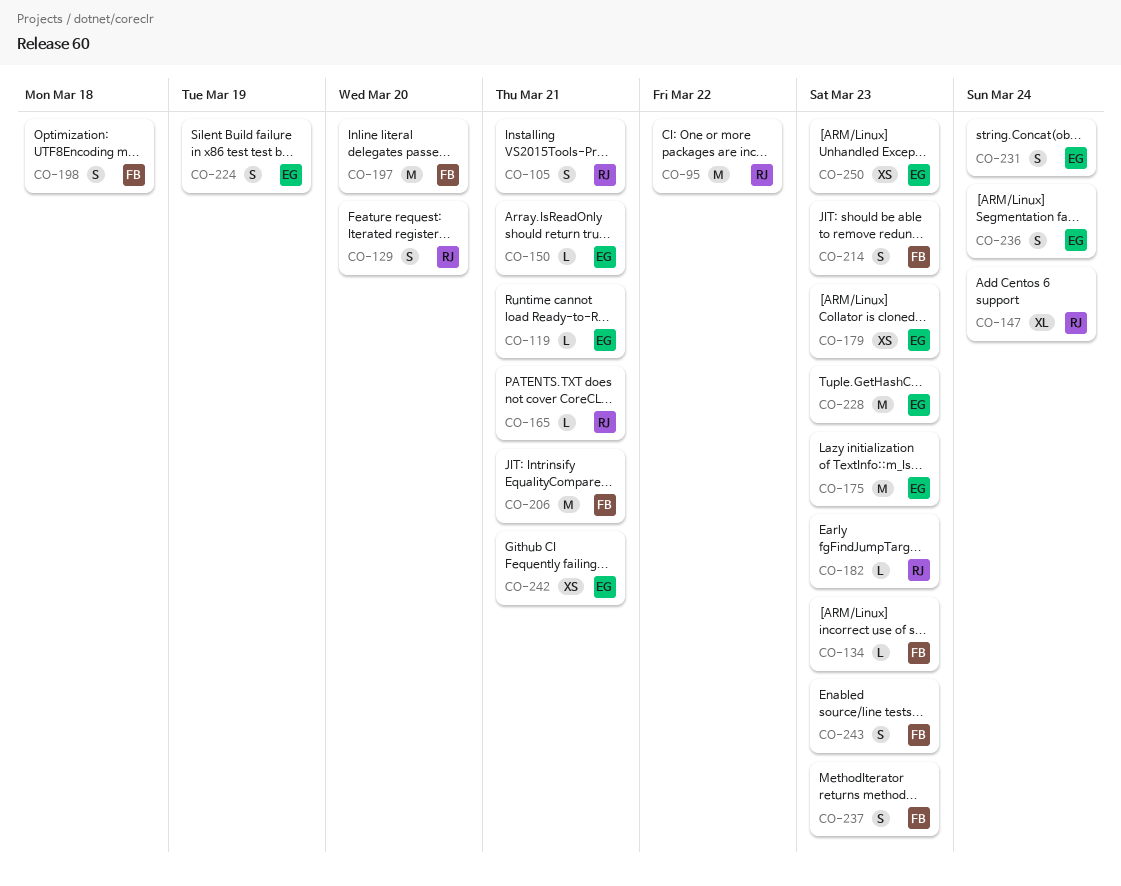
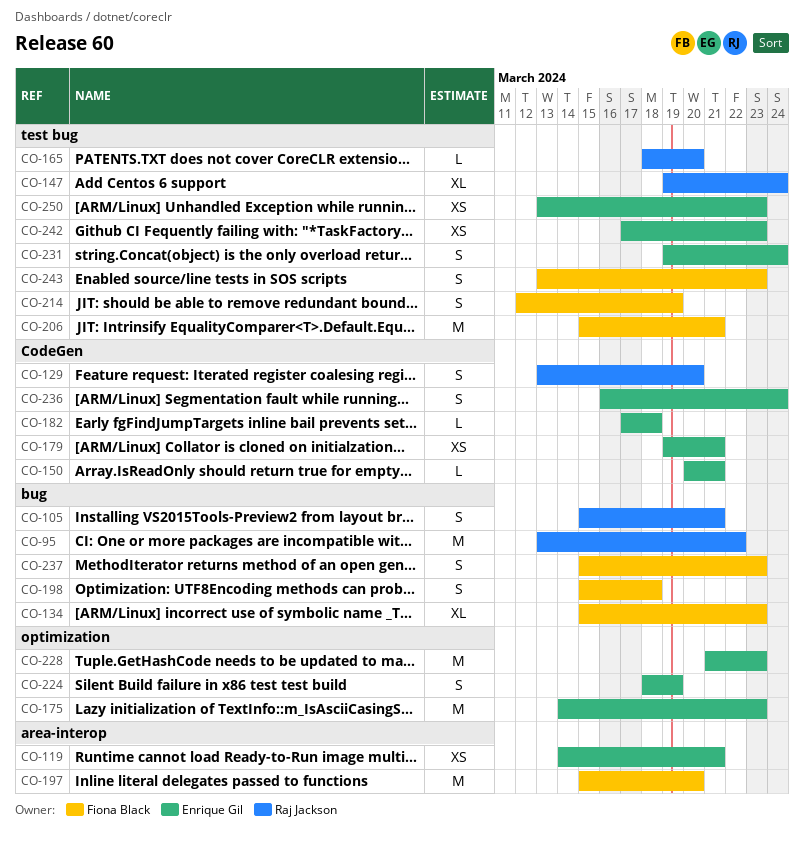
CO-119, estimate: L -> XS
CO-134, estimate: L -> XL
CO-165, due: Mar 21 -> Mar 20
CO-179, due: Mar 23 -> Mar 21
CO-182, owner: Raj Jackson -> Enrique Gil
CO-182, due: Mar 23 -> Mar 18
CO-214, due: Mar 23 -> Mar 19
CO-242, due: Mar 21 -> Mar 23

